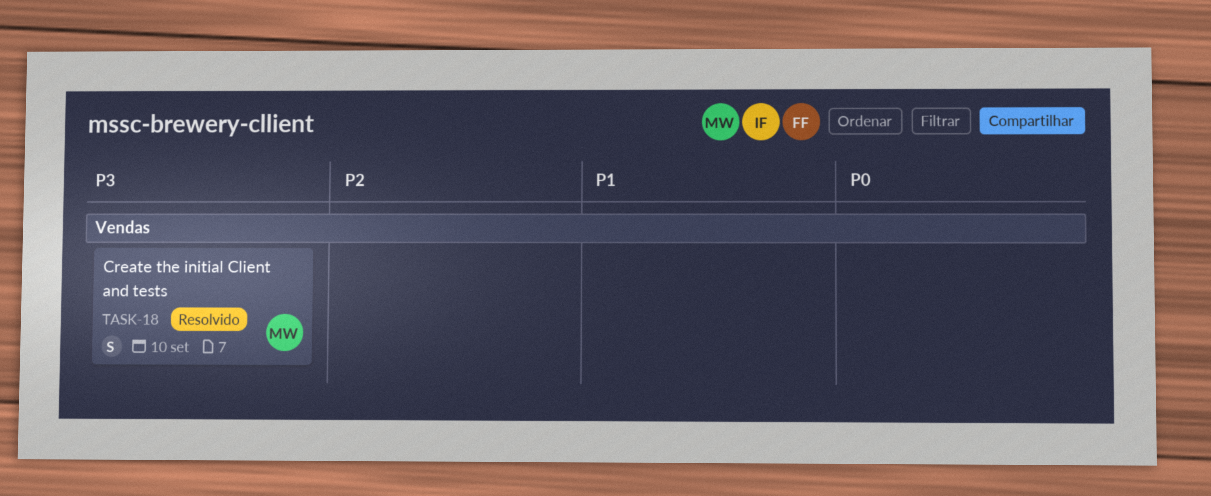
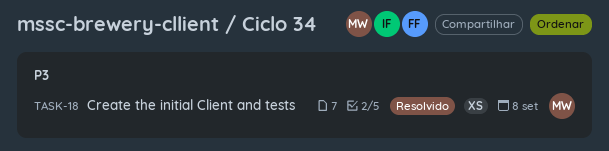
TASK-18, estimate: S -> XS
TASK-18, due: Sep 10 -> Sep 8

